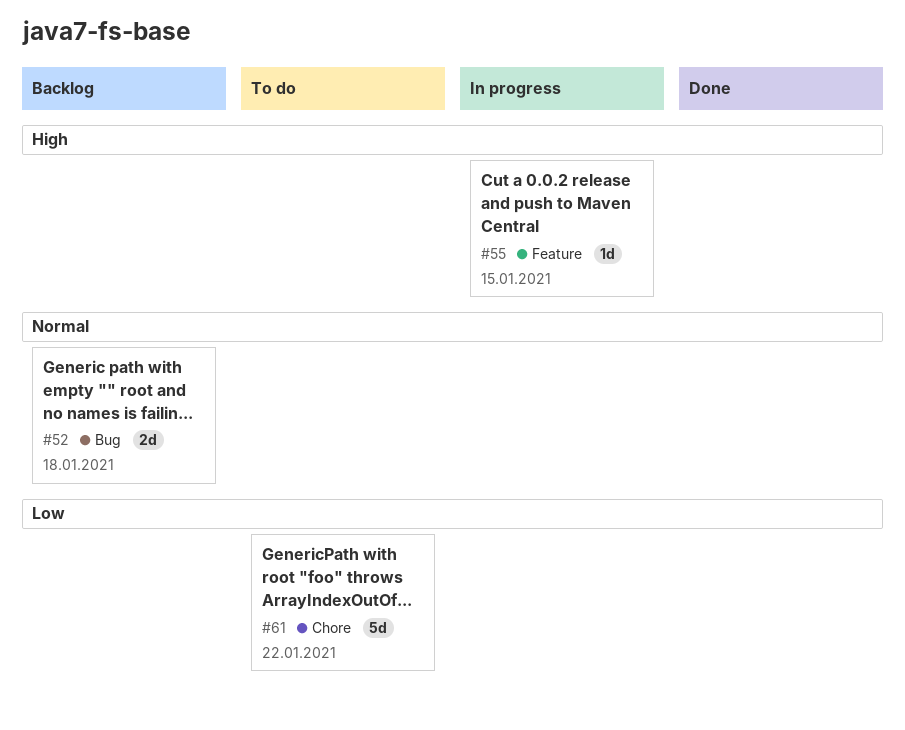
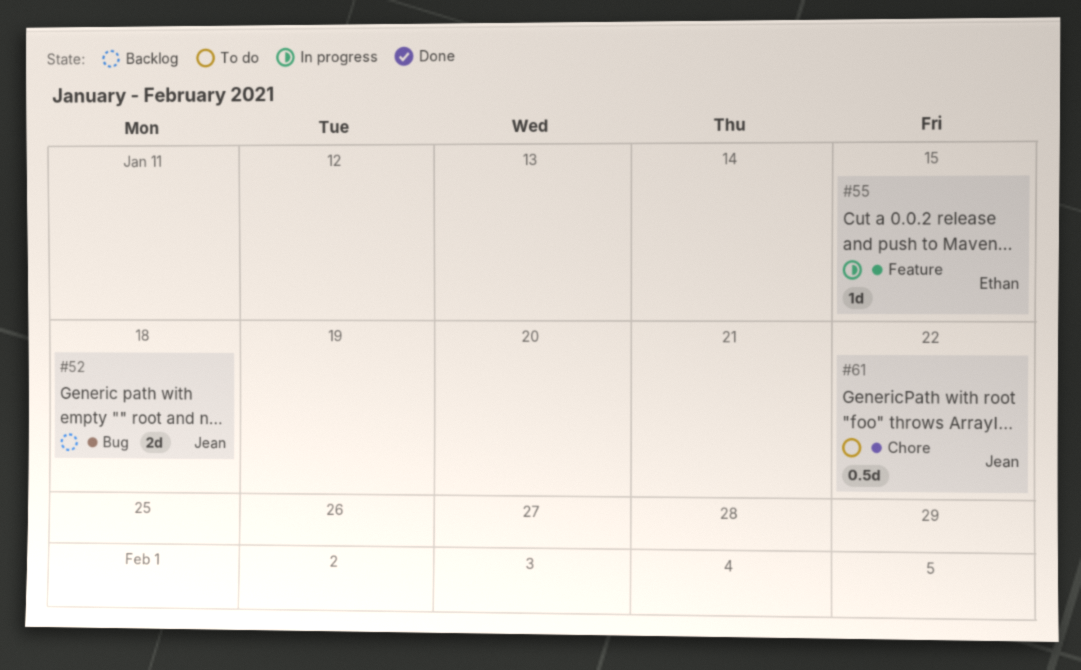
#61, estimate: 5d -> 0.5d

